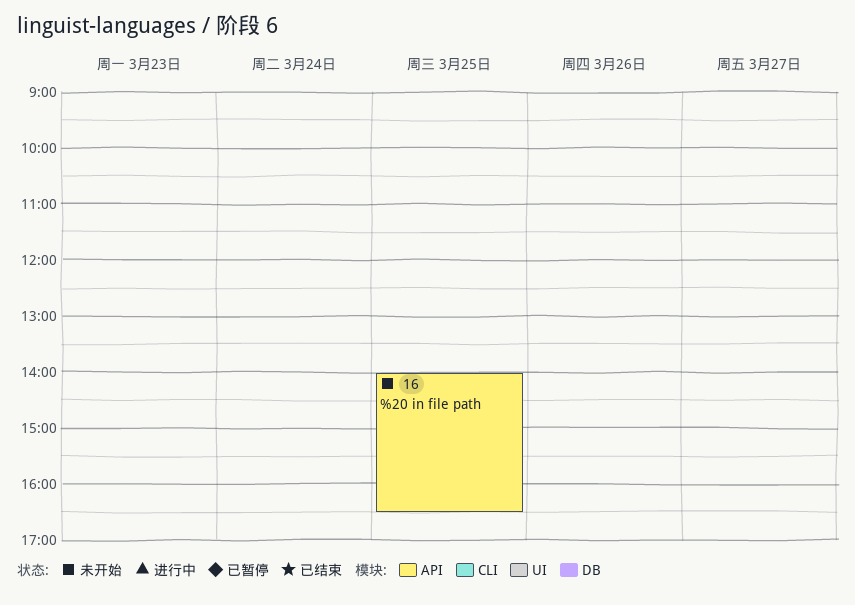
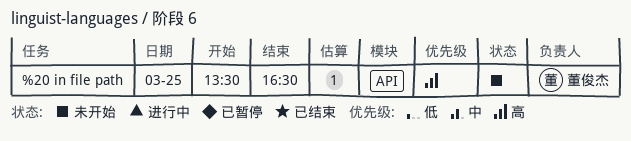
%20 in file path, estimate: 16 -> 1
%20 in file path, begins: 14:00 -> 13:30

